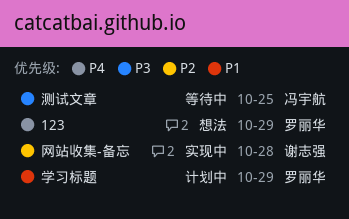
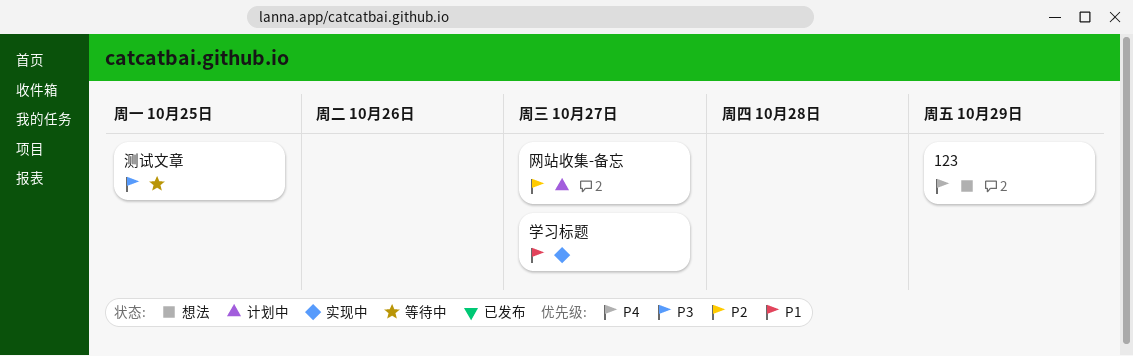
学习标题, status: 计划中 -> 实现中
学习标题, due: Oct 29 -> Oct 27
网站收集-备忘, status: 实现中 -> 计划中
网站收集-备忘, due: Oct 28 -> Oct 27

